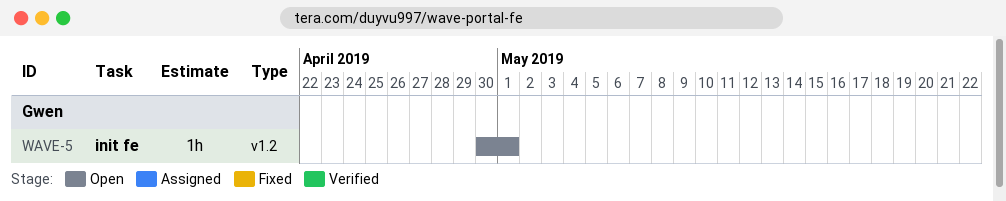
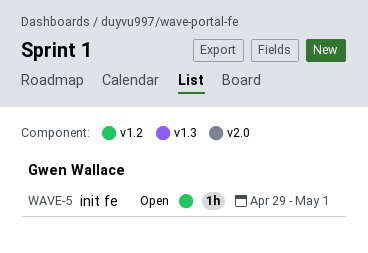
WAVE-5, start: Apr 30 -> Apr 29

